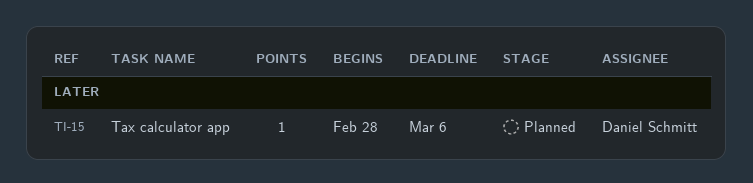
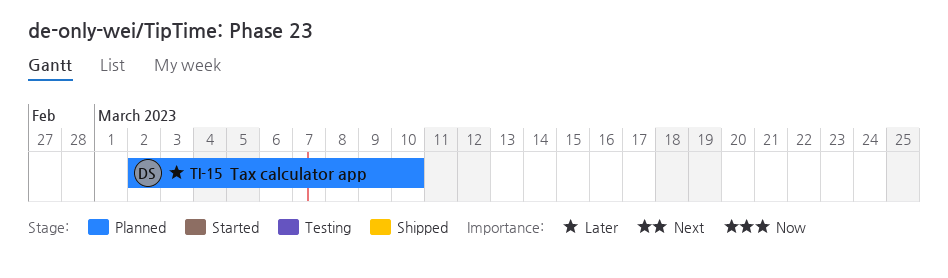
TI-15, start: Feb 28 -> Mar 2
TI-15, due: Mar 6 -> Mar 10

